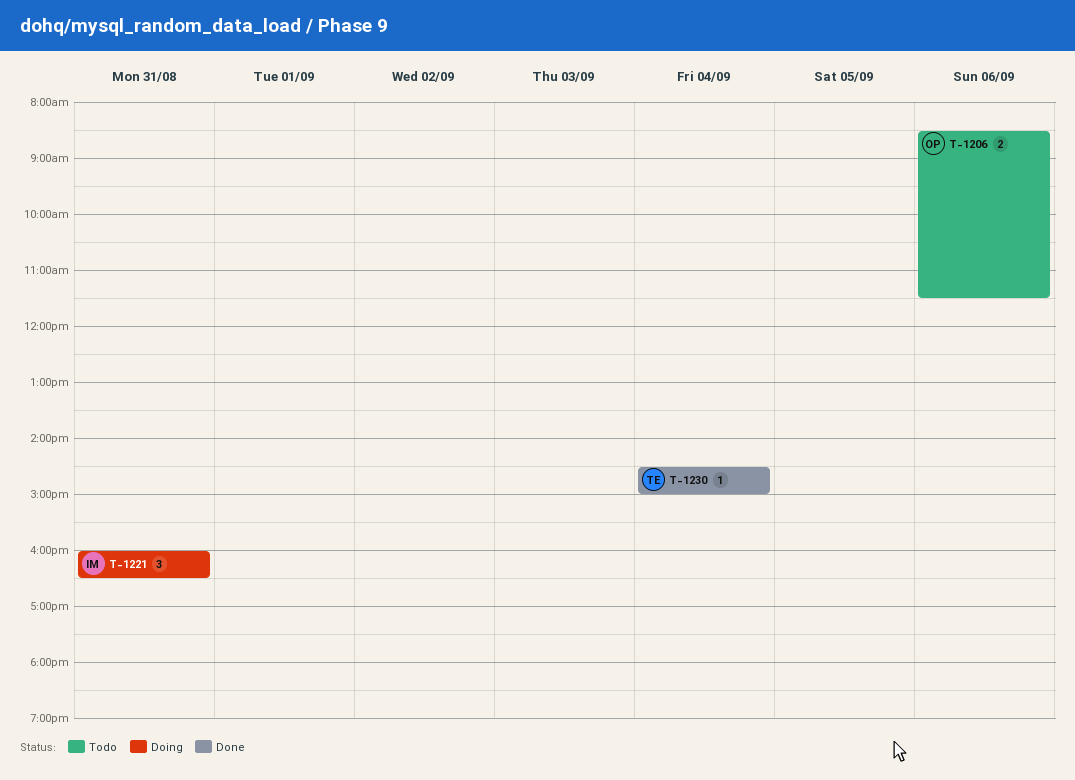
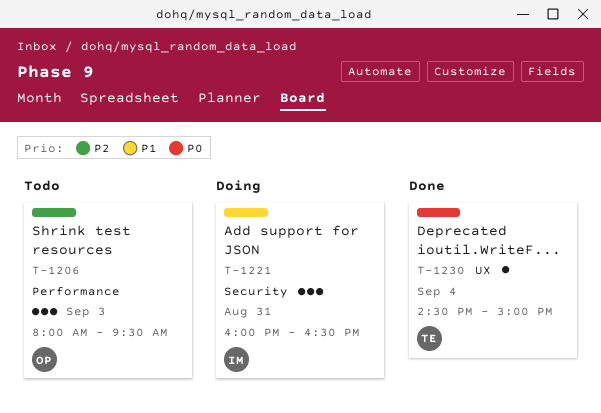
T-1206, estimate: 2 -> 3
T-1206, day: Sep 6 -> Sep 3
T-1206, begins: 08:30 -> 08:00
T-1206, ends: 11:30 -> 09:30

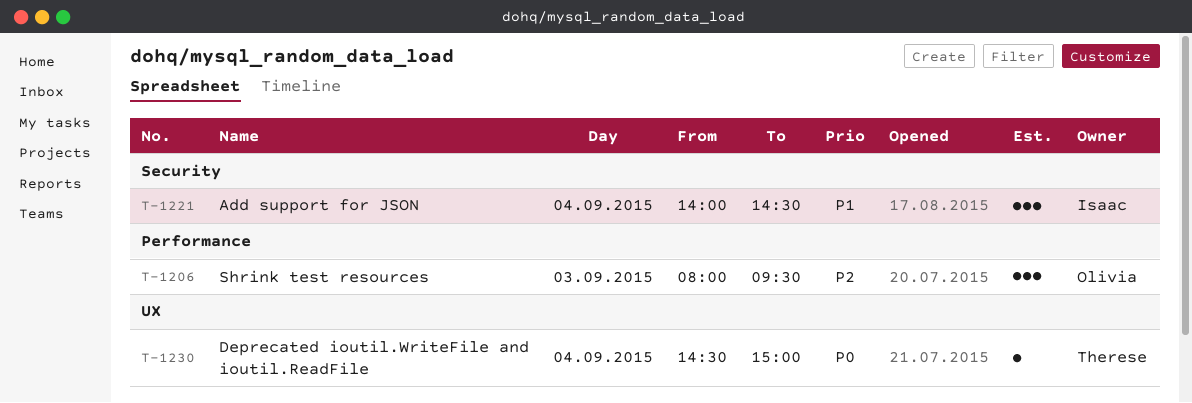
T-1221, day: Aug 31 -> Sep 4
T-1221, begins: 16:00 -> 14:00
T-1221, ends: 16:30 -> 14:30

